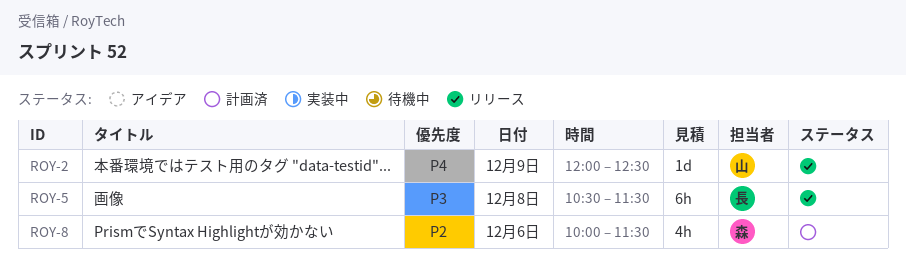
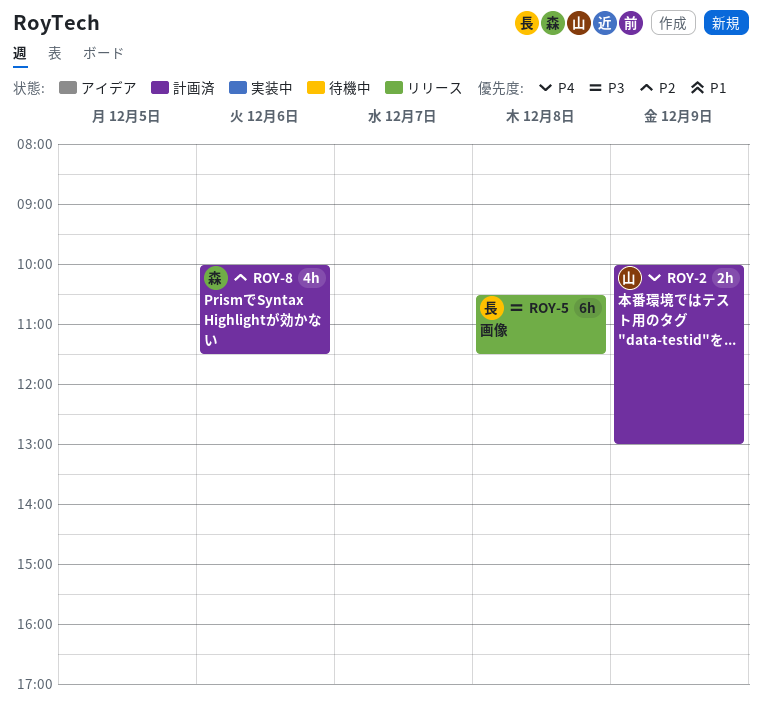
ROY-2, status: リリース -> 計画済
ROY-2, estimate: 1d -> 2h
ROY-2, begins: 12:00 -> 10:00
ROY-2, ends: 12:30 -> 13:00

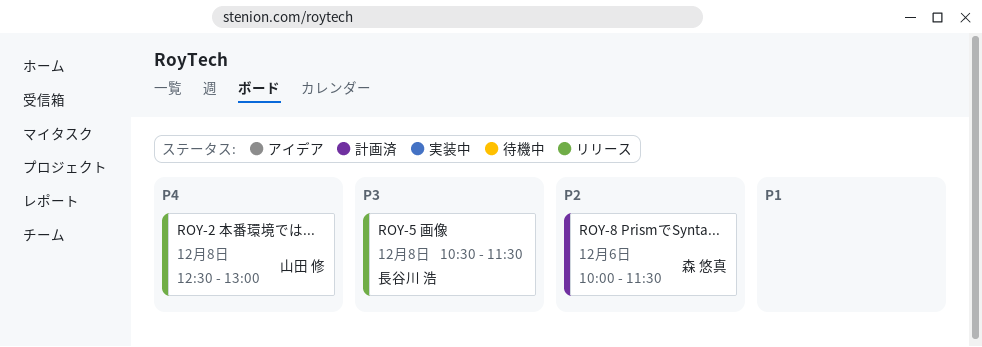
ROY-2, status: 計画済 -> リリース
ROY-2, day: Dec 9 -> Dec 8
ROY-2, begins: 10:00 -> 12:30

